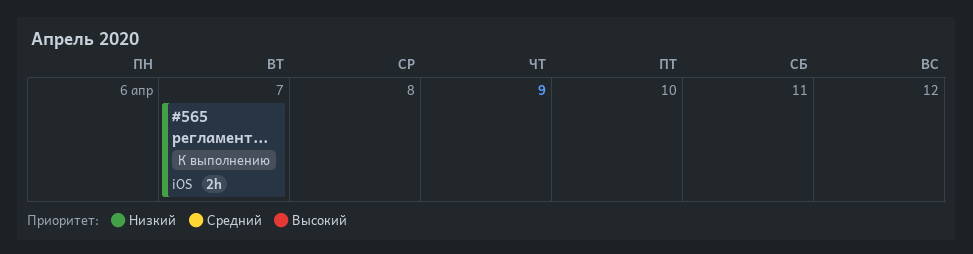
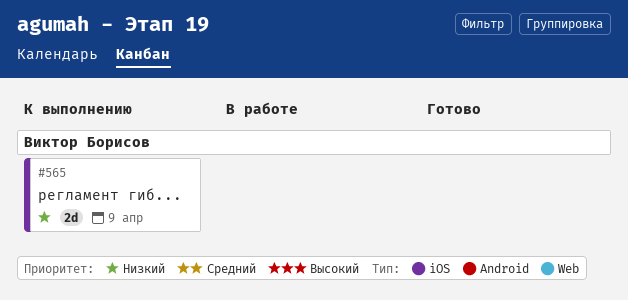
#565, estimate: 2h -> 2d
#565, due: Apr 7 -> Apr 9

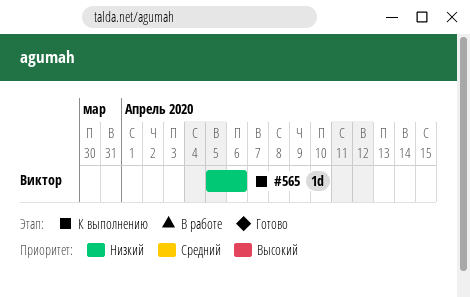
#565, estimate: 2d -> 1d
#565, due: Apr 9 -> Apr 6

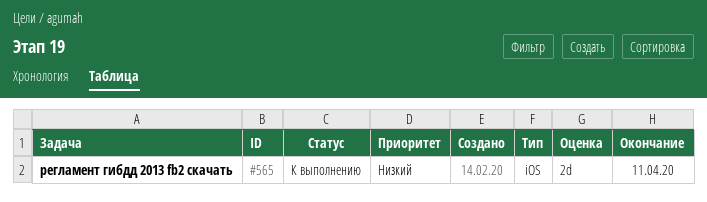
#565, estimate: 1d -> 2d
#565, due: Apr 6 -> Apr 11

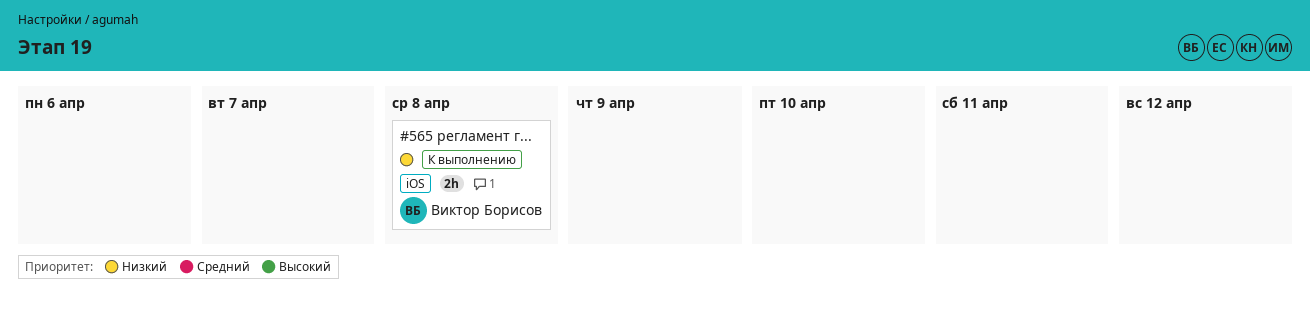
#565, estimate: 2d -> 2h
#565, due: Apr 11 -> Apr 8

